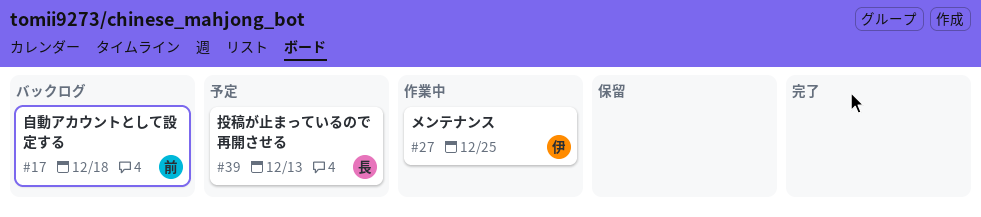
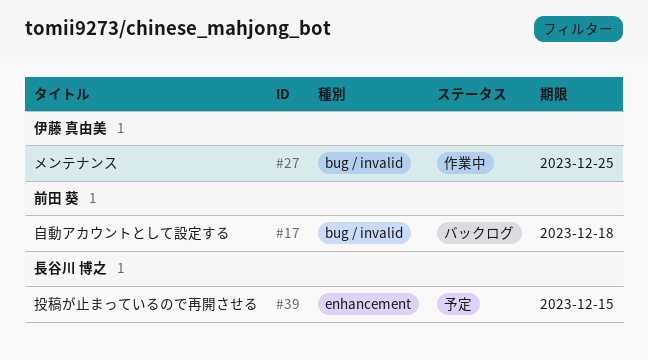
#39, due: Dec 13 -> Dec 15

